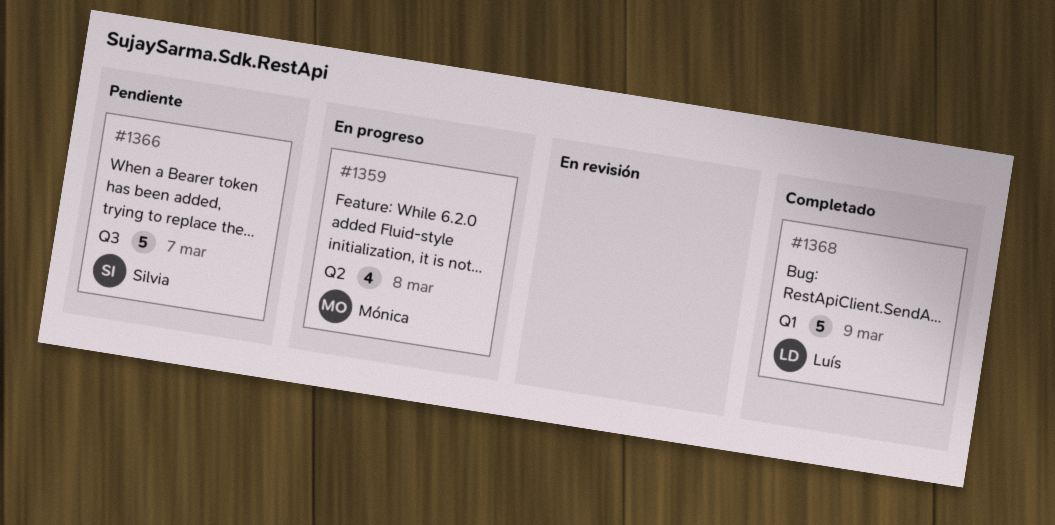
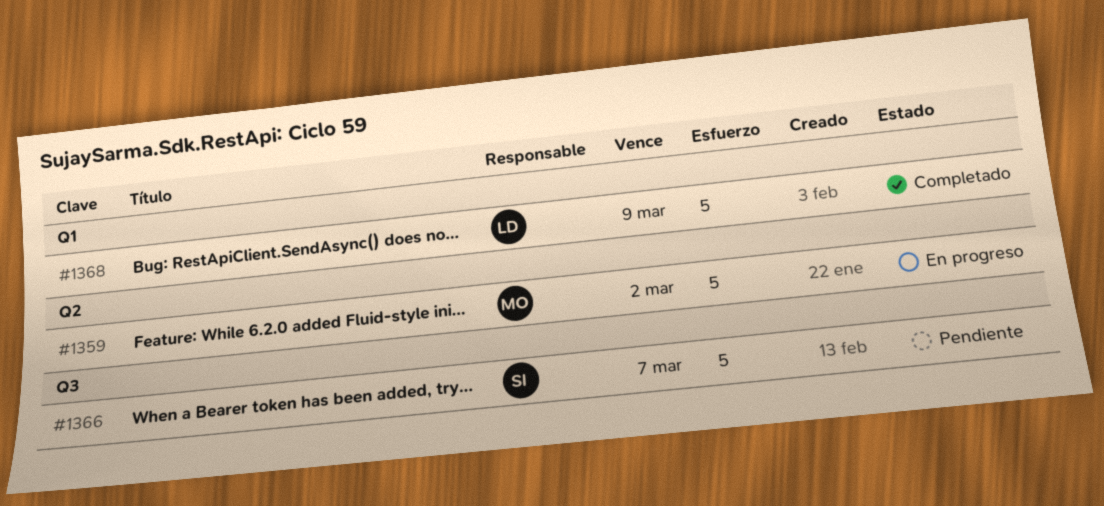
#1359, estimate: 4 -> 5
#1359, due: Mar 8 -> Mar 2

